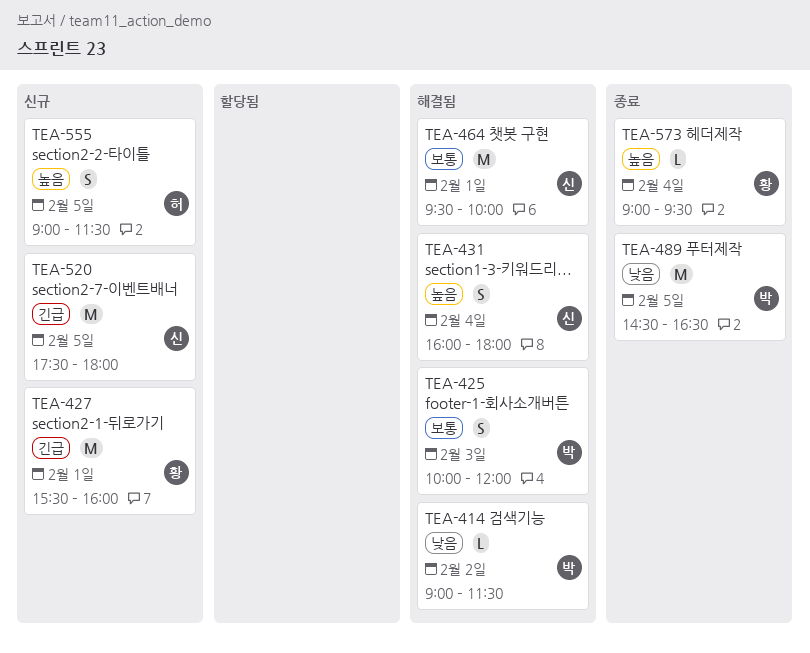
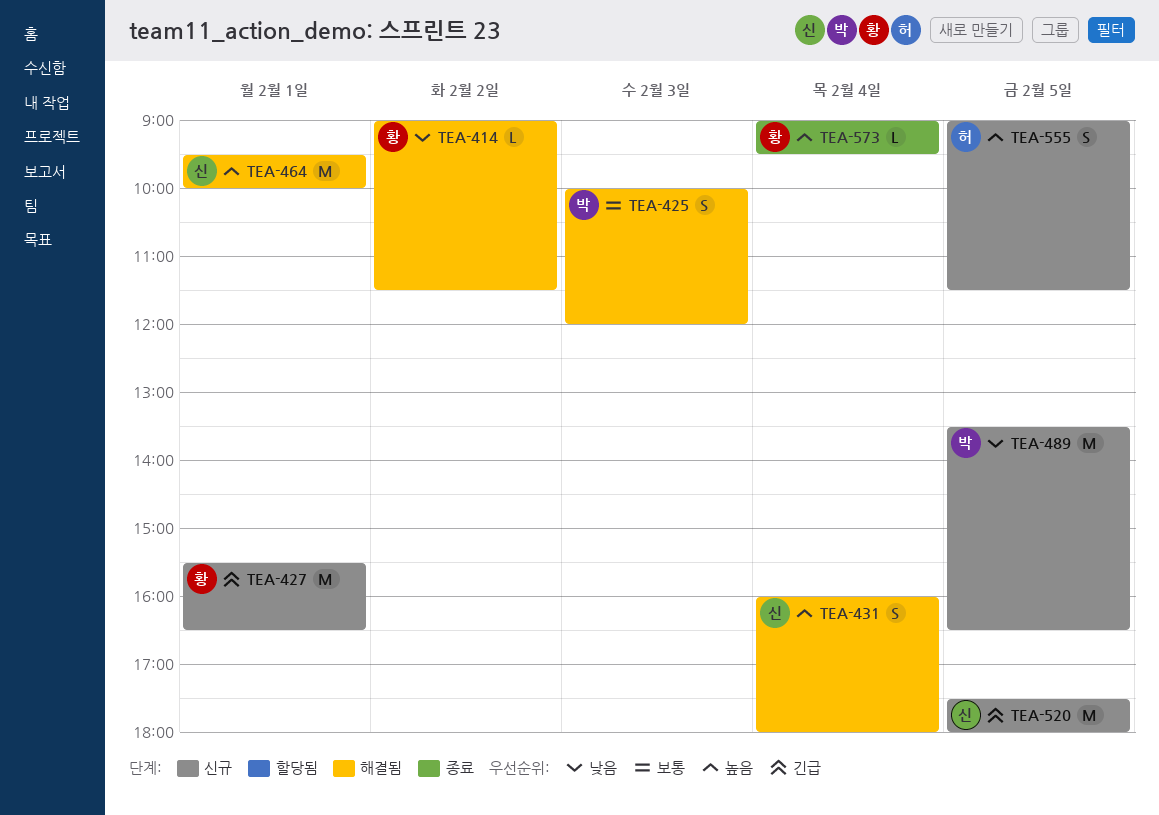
TEA-414, owner: 박 -> 황
TEA-427, ends: 16:00 -> 16:30
TEA-464, priority: 보통 -> 높음
TEA-489, status: 종료 -> 신규
TEA-489, begins: 14:30 -> 13:30

